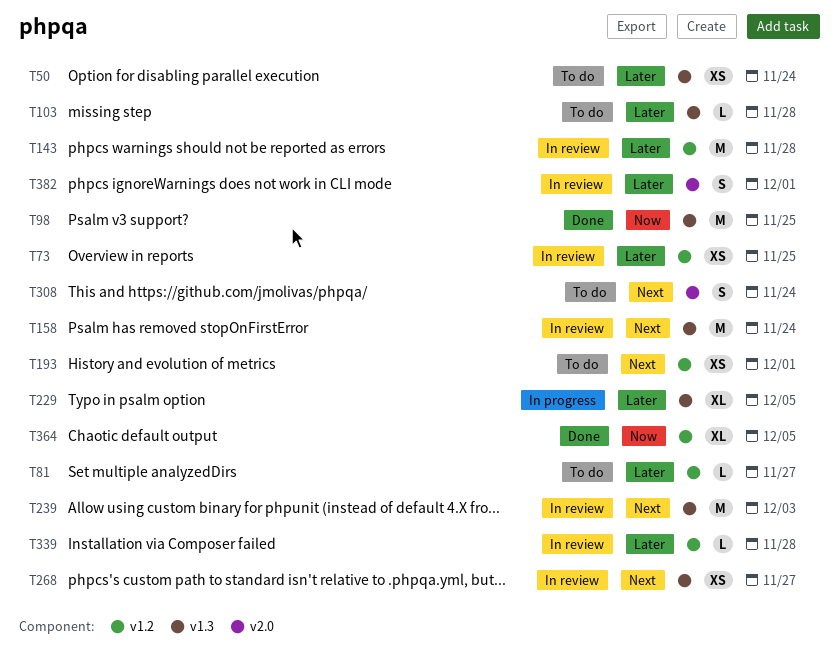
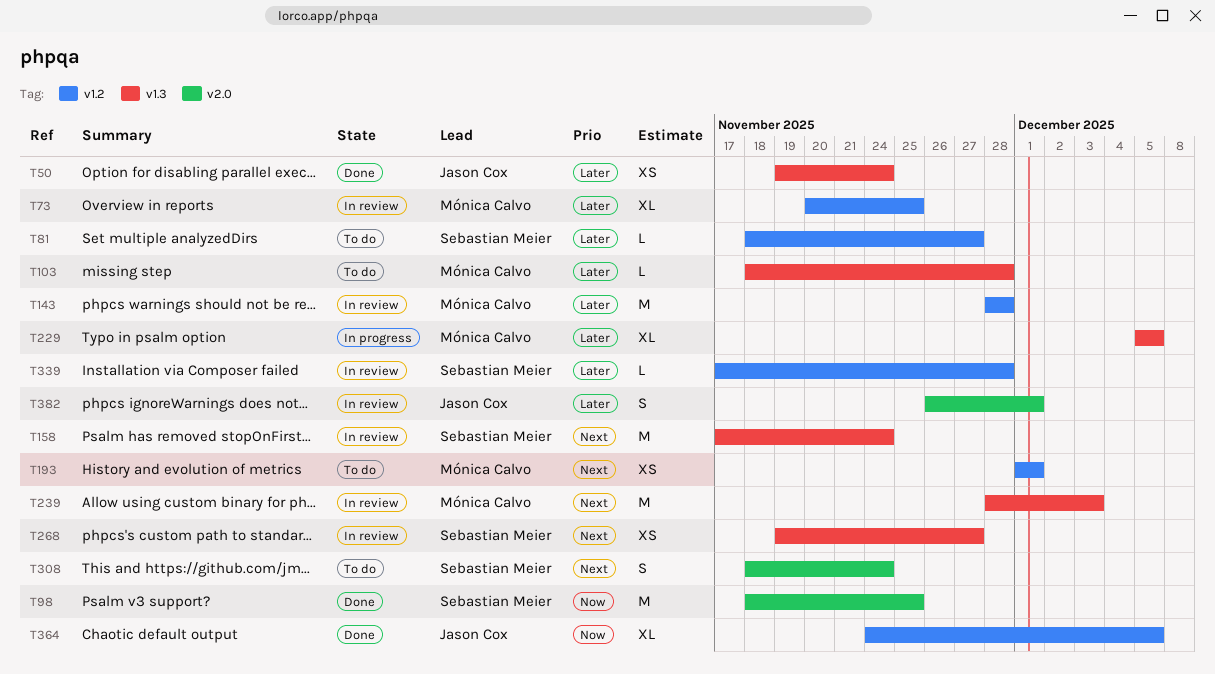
T50, status: To do -> Done
T73, estimate: XS -> XL
T98, label: v1.3 -> v2.0

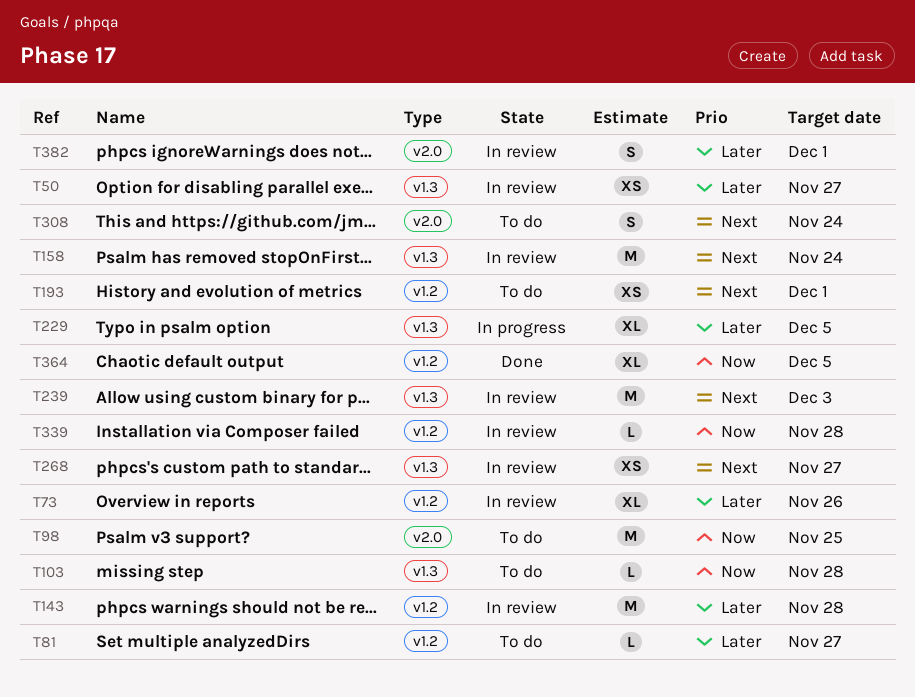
T50, status: Done -> In review
T50, due: Nov 24 -> Nov 27
T73, due: Nov 25 -> Nov 26
T98, status: Done -> To do
T103, priority: Later -> Now
T339, priority: Later -> Now

